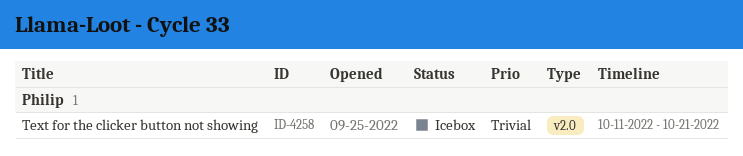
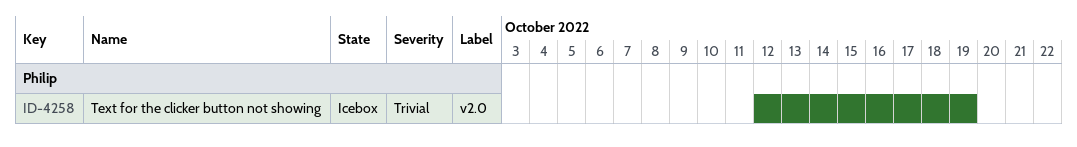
ID-4258, start: Oct 11 -> Oct 12
ID-4258, due: Oct 21 -> Oct 19

